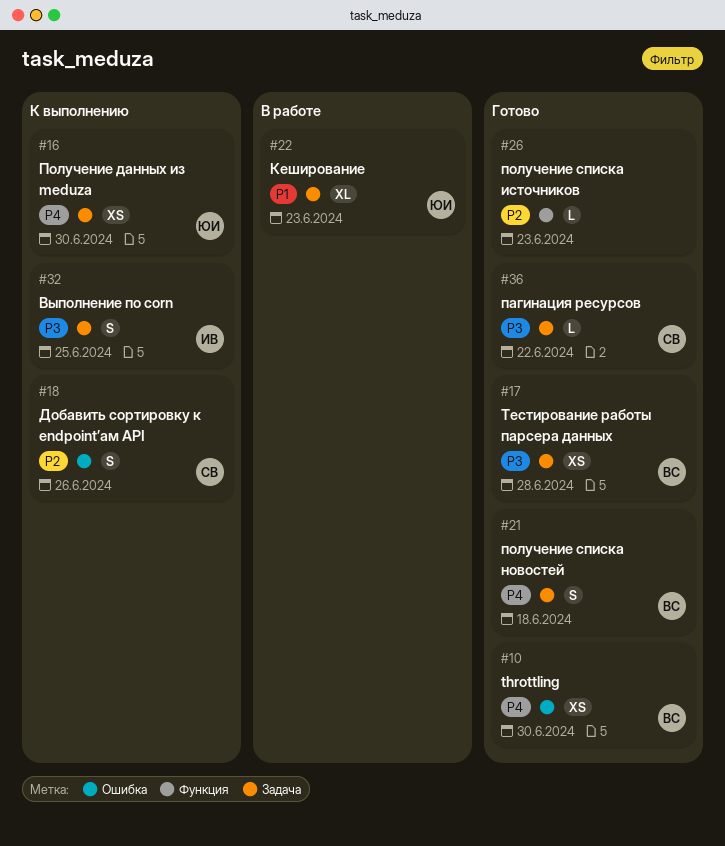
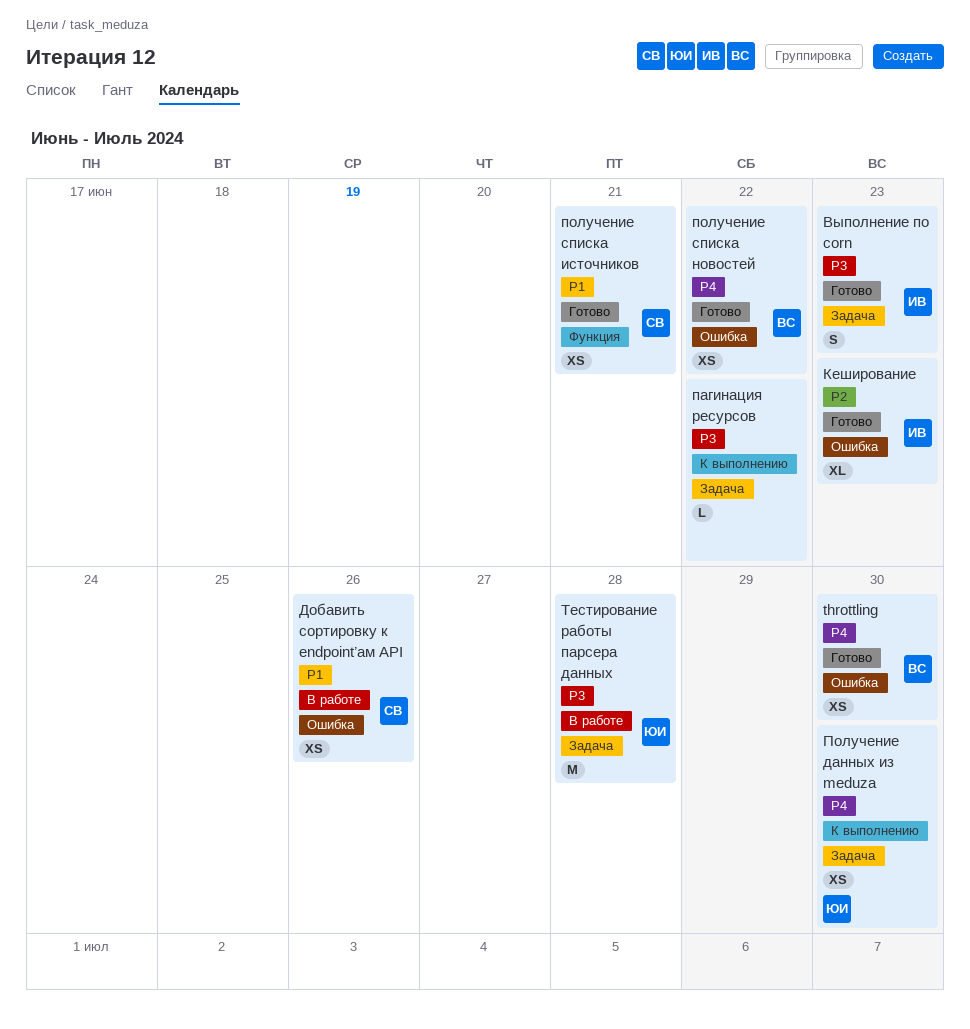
Выполнение по corn, status: К выполнению -> Готово
Выполнение по corn, due: Jun 25 -> Jun 23
Добавить сортировку к endpoint’ам API, status: К выполнению -> В работе
Добавить сортировку к endpoint’ам API, priority: P2 -> P1
Добавить сортировку к endpoint’ам API, estimate: S -> XS
Кеширование, status: В работе -> Готово
Кеширование, owner: ЮИ -> ИВ
Кеширование, priority: P1 -> P2
Кеширование, label: Задача -> Ошибка
пагинация ресурсов, status: Готово -> К выполнению
пагинация ресурсов, owner: СВ -> none
получение списка источников, owner: none -> СВ
получение списка источников, priority: P2 -> P1
получение списка источников, estimate: L -> XS
получение списка источников, due: Jun 23 -> Jun 21
получение списка новостей, label: Задача -> Ошибка
получение списка новостей, estimate: S -> XS
получение списка новостей, due: Jun 18 -> Jun 22
Тестирование работы парсера данных, status: Готово -> В работе
Тестирование работы парсера данных, owner: ВС -> ЮИ
Тестирование работы парсера данных, estimate: XS -> M

